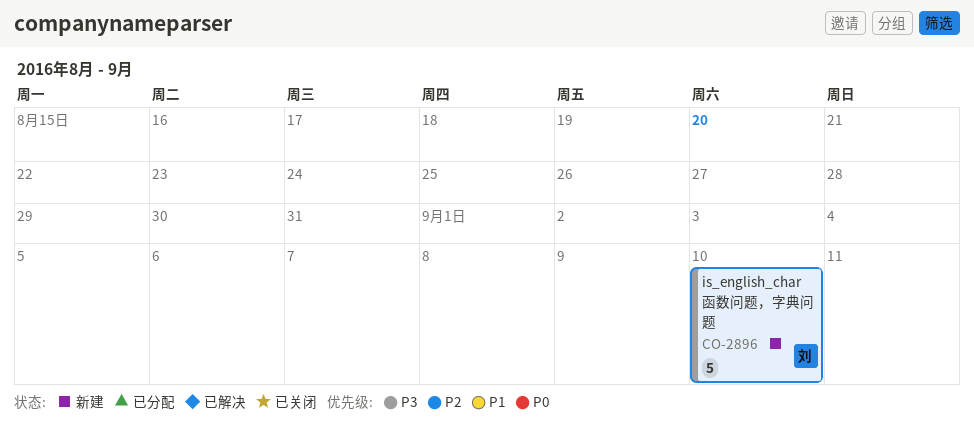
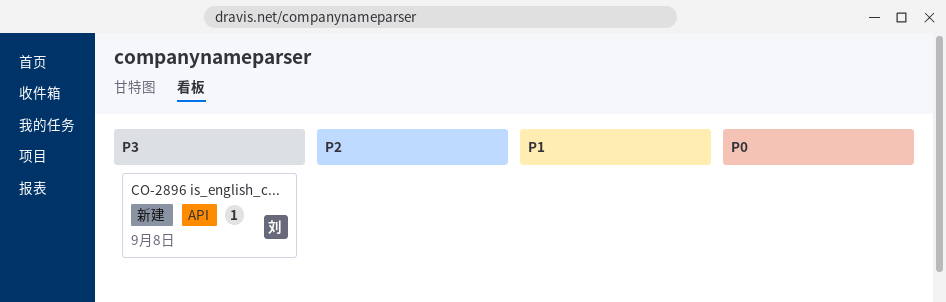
CO-2896, estimate: 5 -> 1
CO-2896, due: Sep 10 -> Sep 8

